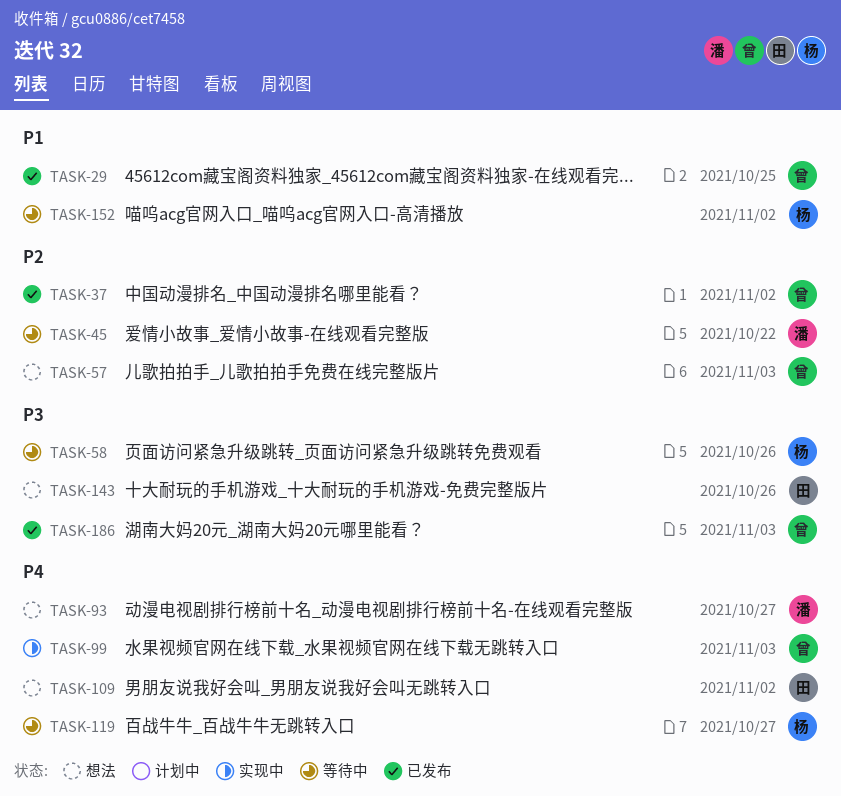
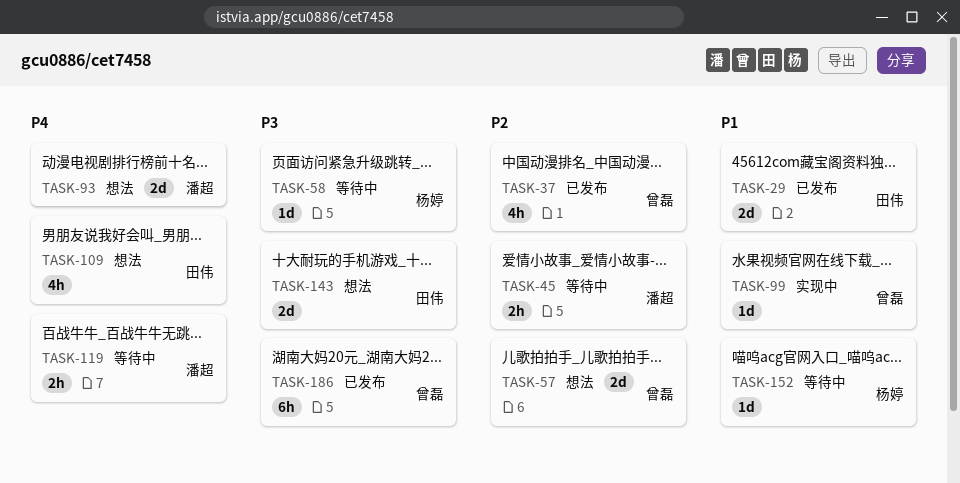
TASK-29, owner: 曾磊 -> 田伟
TASK-99, priority: P4 -> P1
TASK-119, owner: 杨婷 -> 潘超

